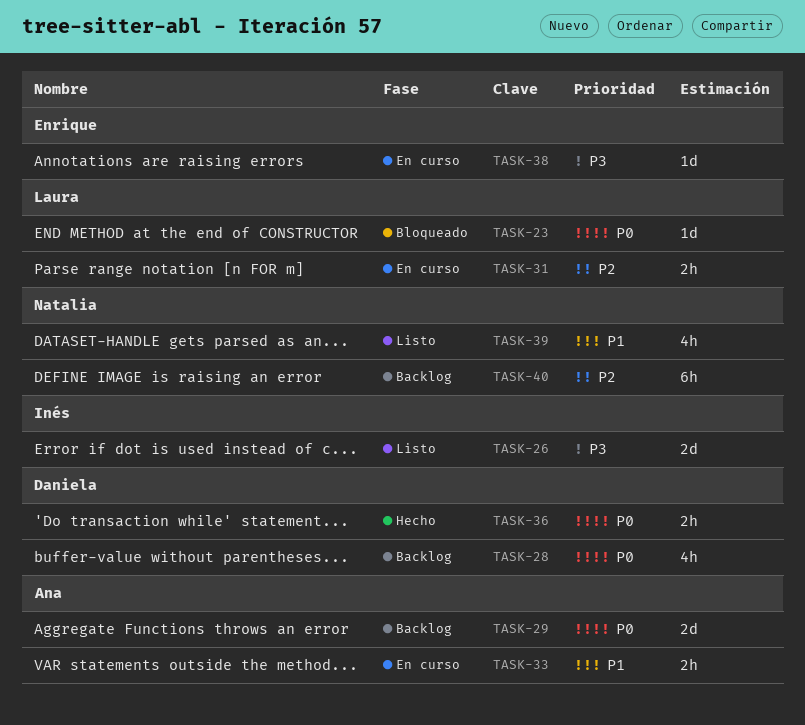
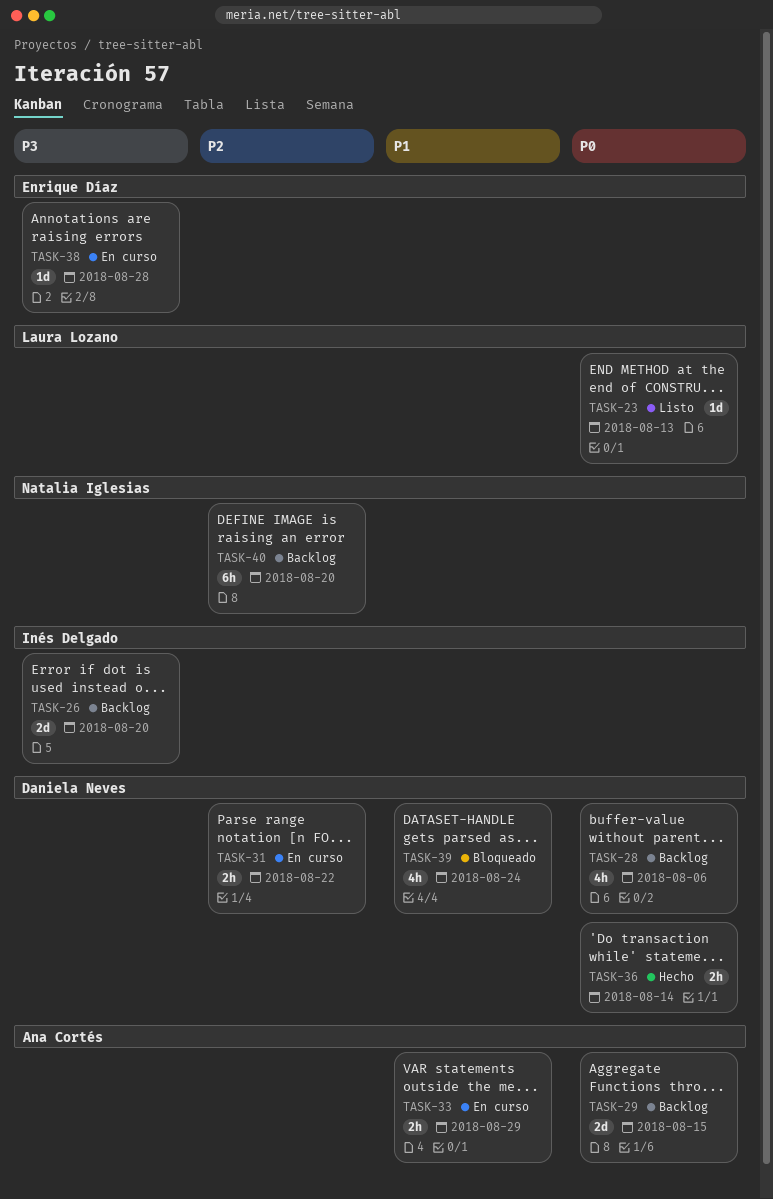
TASK-23, status: Bloqueado -> Listo
TASK-26, status: Listo -> Backlog
TASK-31, owner: Laura Lozano -> Daniela Neves
TASK-39, status: Listo -> Bloqueado
TASK-39, owner: Natalia Iglesias -> Daniela Neves

